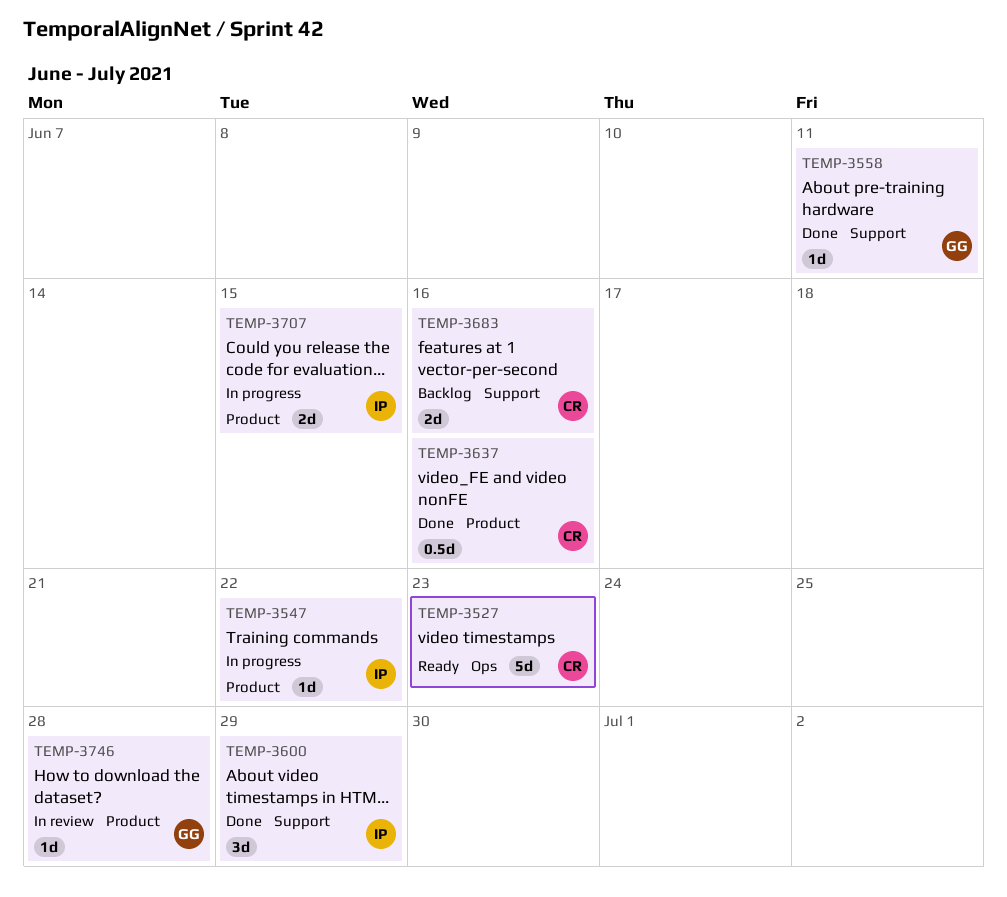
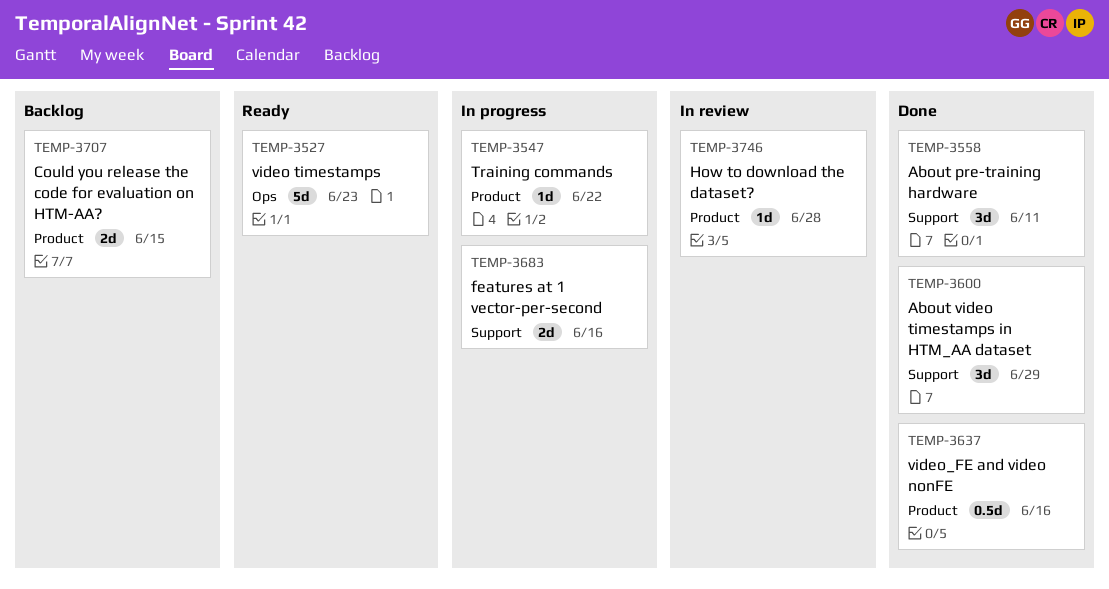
TEMP-3558, estimate: 1d -> 3d
TEMP-3683, status: Backlog -> In progress
TEMP-3707, status: In progress -> Backlog

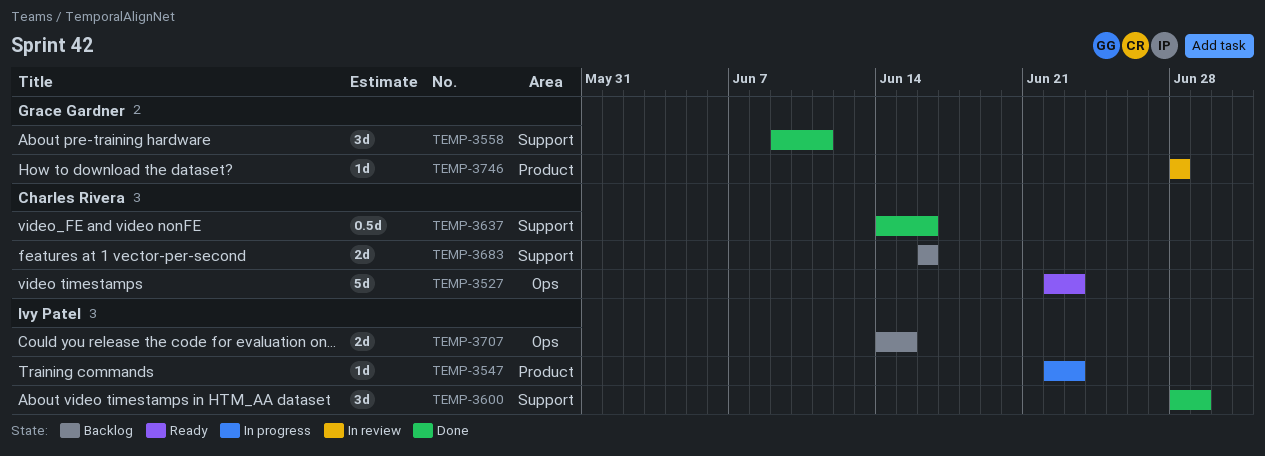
TEMP-3547, due: Jun 22 -> Jun 23
TEMP-3637, label: Product -> Support
TEMP-3683, status: In progress -> Backlog
TEMP-3707, label: Product -> Ops

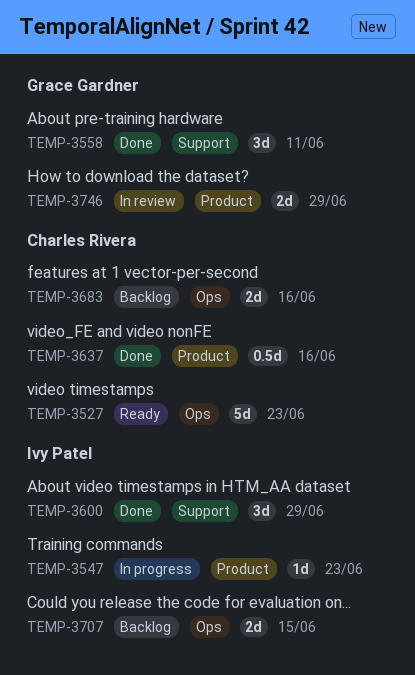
TEMP-3637, label: Support -> Product
TEMP-3683, label: Support -> Ops
TEMP-3746, estimate: 1d -> 2d
TEMP-3746, due: Jun 28 -> Jun 29

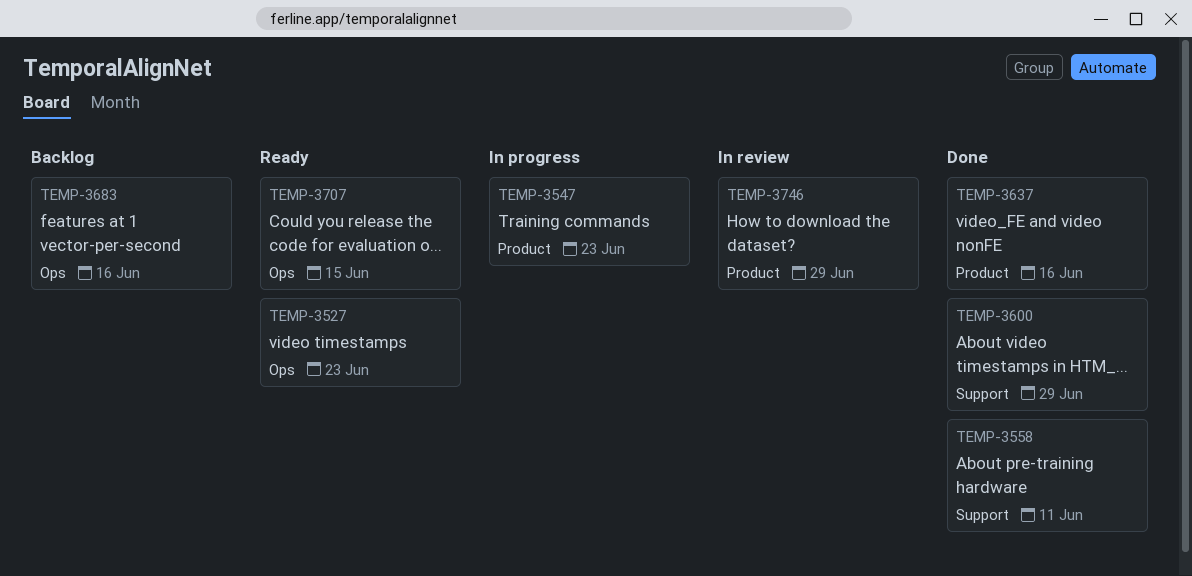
TEMP-3707, status: Backlog -> Ready

